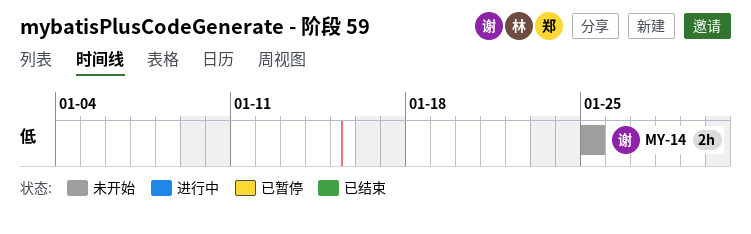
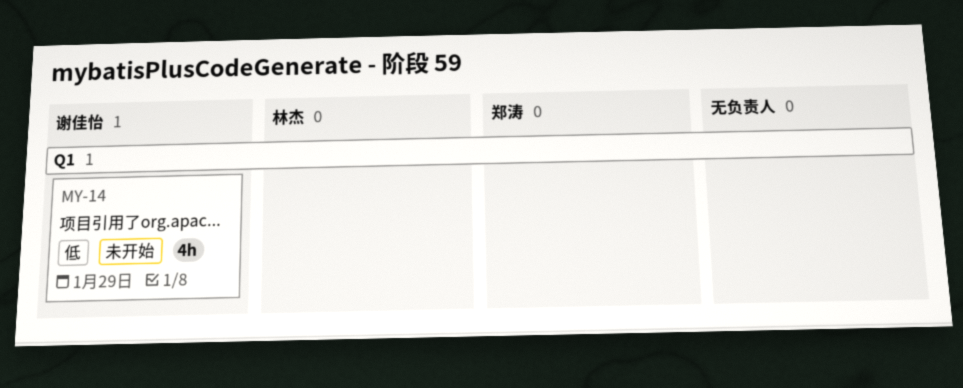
MY-14, estimate: 2h -> 4h
MY-14, due: Jan 25 -> Jan 29

